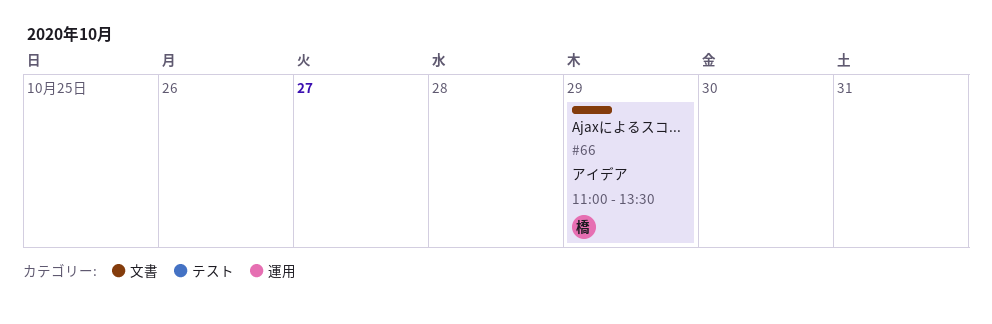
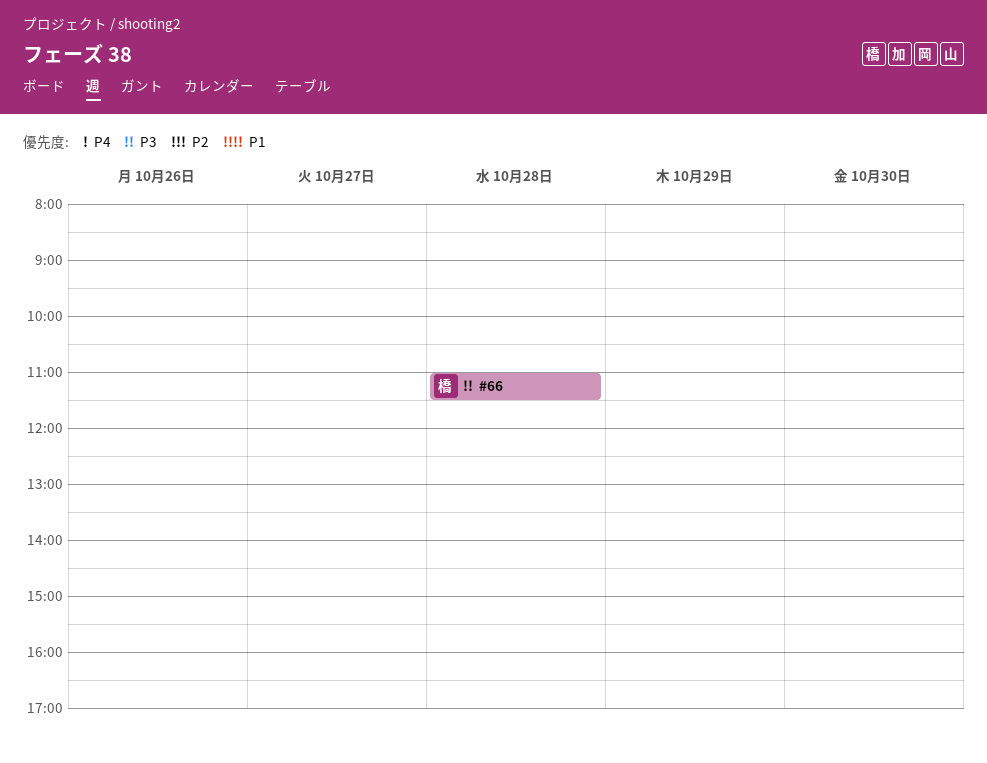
#66, day: Oct 29 -> Oct 28
#66, ends: 13:30 -> 11:30

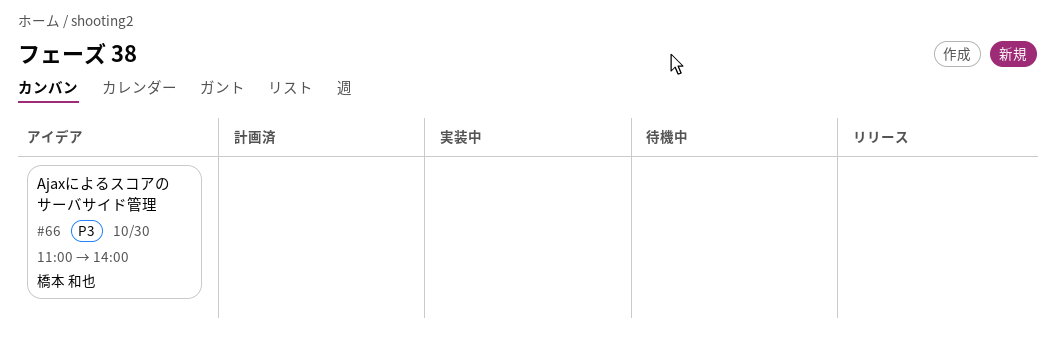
#66, day: Oct 28 -> Oct 30
#66, ends: 11:30 -> 14:00

